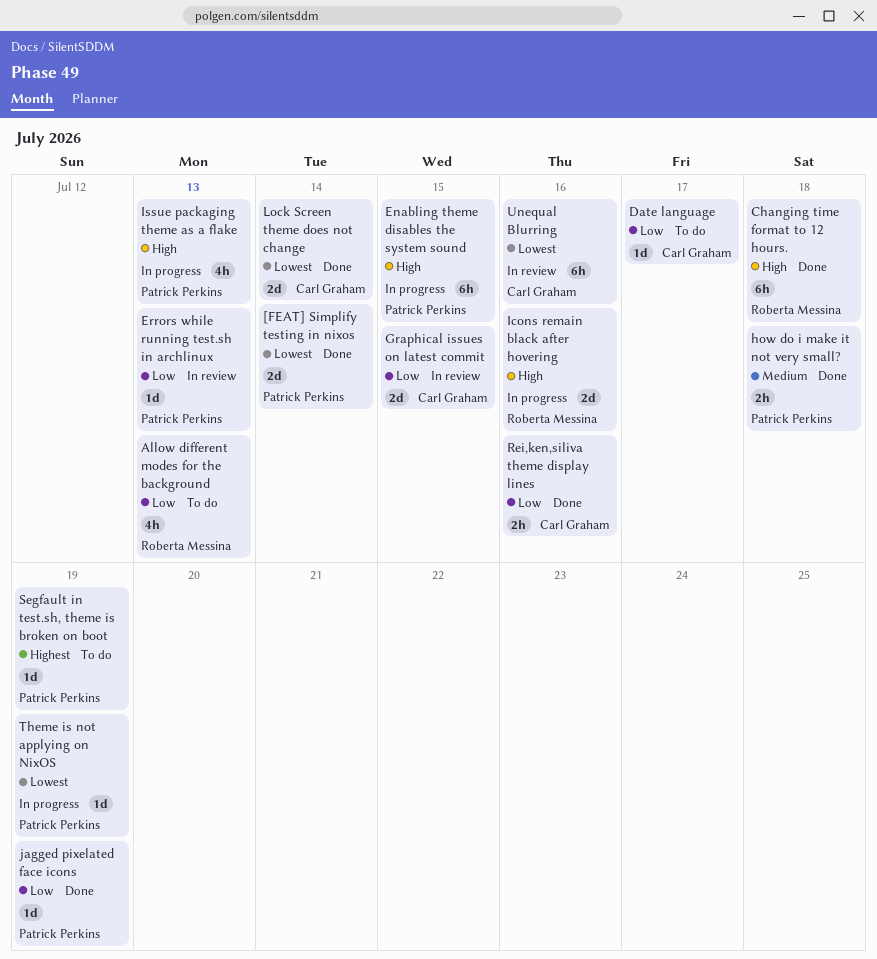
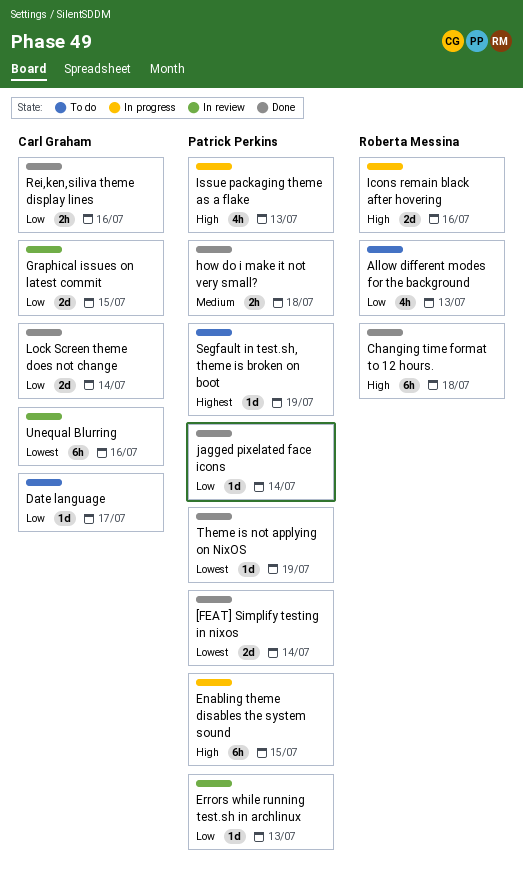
jagged pixelated face icons, day: Jul 19 -> Jul 14
Lock Screen theme does not change, priority: Lowest -> Low
Theme is not applying on NixOS, status: In progress -> Done

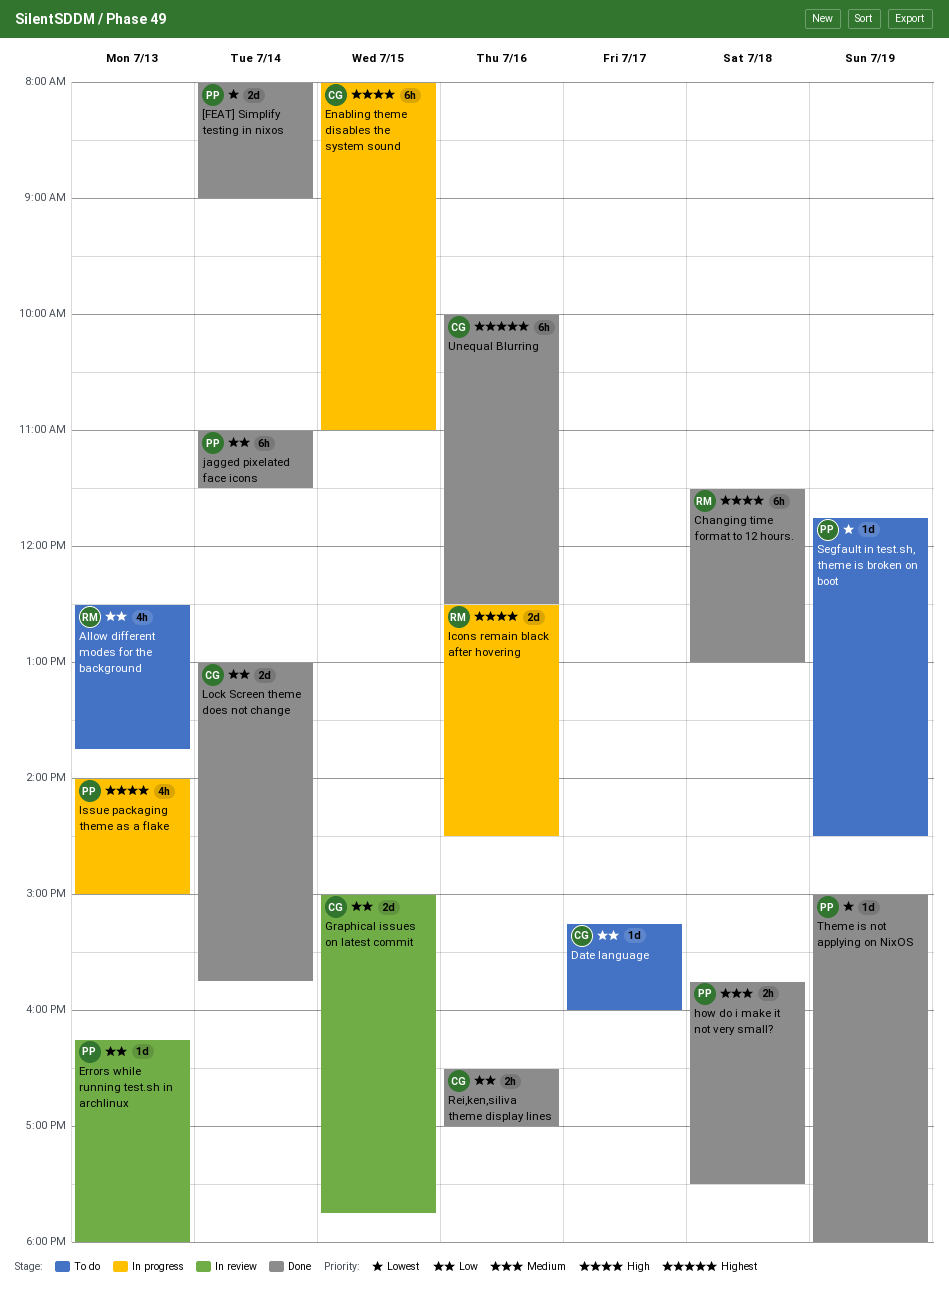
Enabling theme disables the system sound, owner: Patrick Perkins -> Carl Graham
jagged pixelated face icons, estimate: 1d -> 6h
Segfault in test.sh, theme is broken on boot, priority: Highest -> Lowest
Unequal Blurring, status: In review -> Done
Unequal Blurring, priority: Lowest -> Highest

